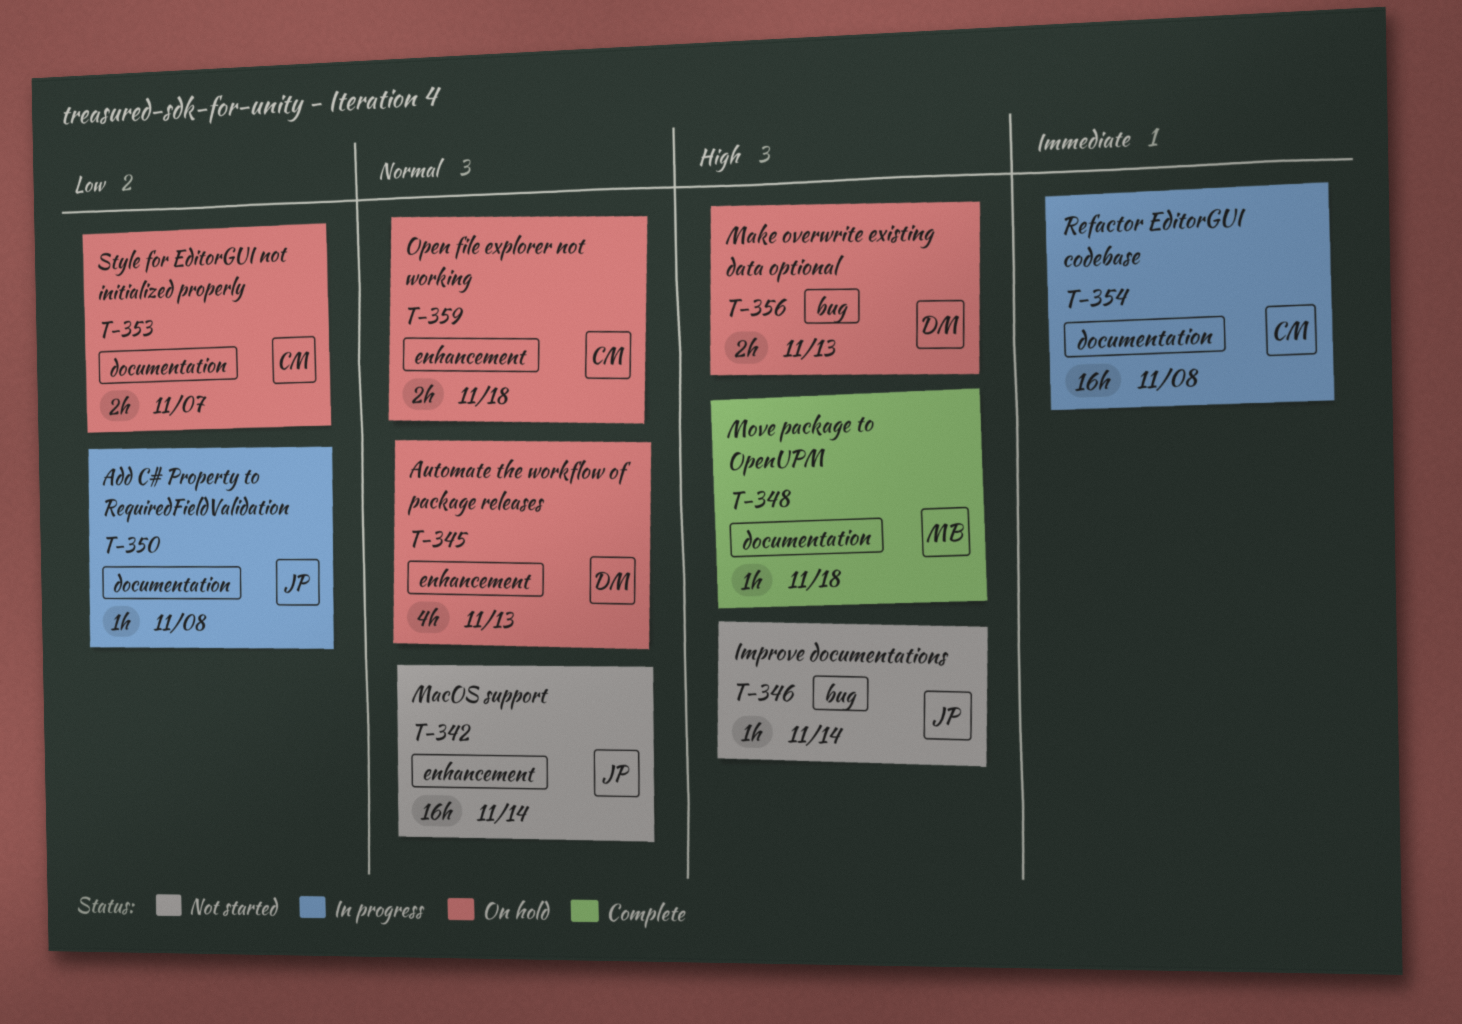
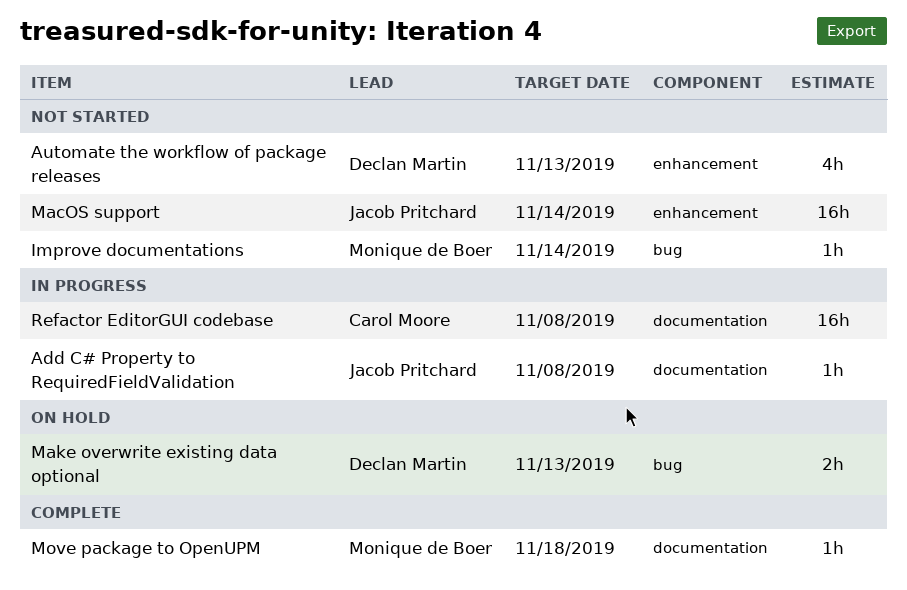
Automate the workflow of package releases, status: On hold -> Not started
Improve documentations, owner: Jacob Pritchard -> Monique de Boer
Open file explorer not working: present -> none
Style for EditorGUI not initialized properly: present -> none

